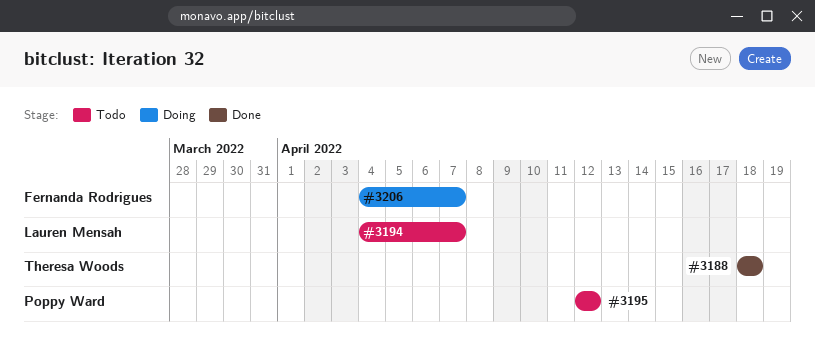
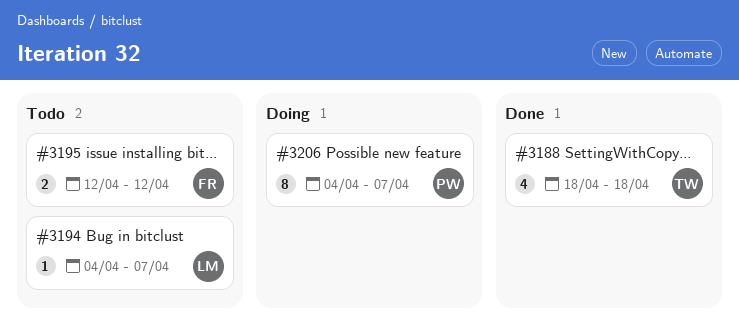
#3195, owner: Poppy Ward -> Fernanda Rodrigues
#3206, owner: Fernanda Rodrigues -> Poppy Ward

